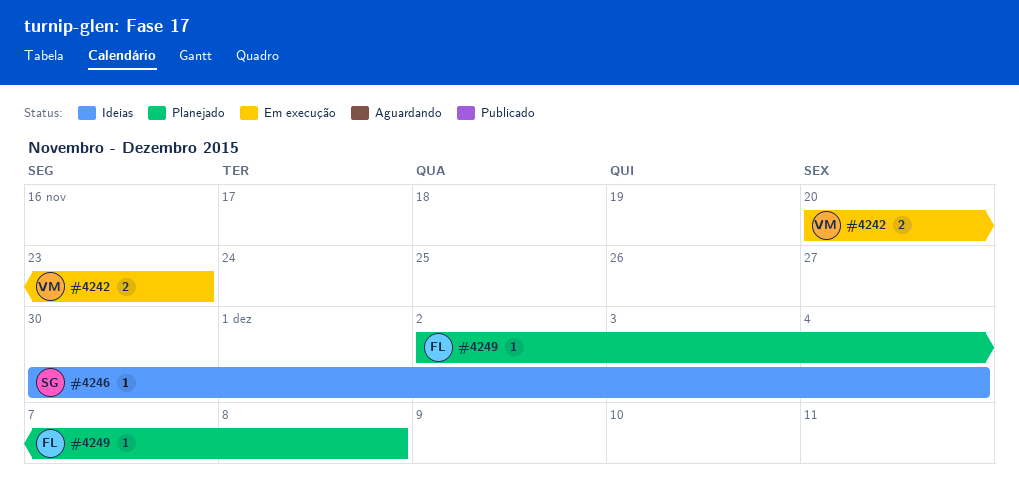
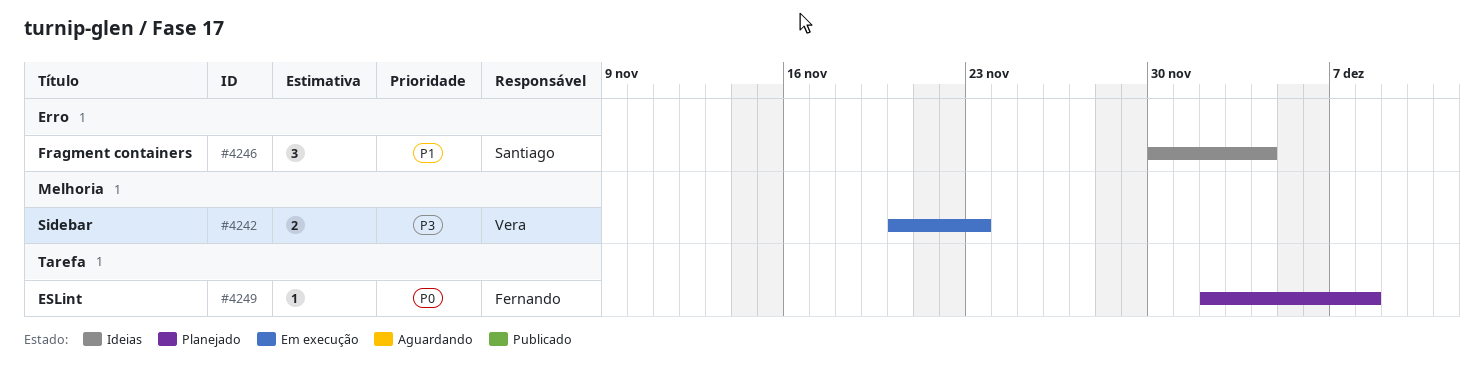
#4246, estimate: 1 -> 3

